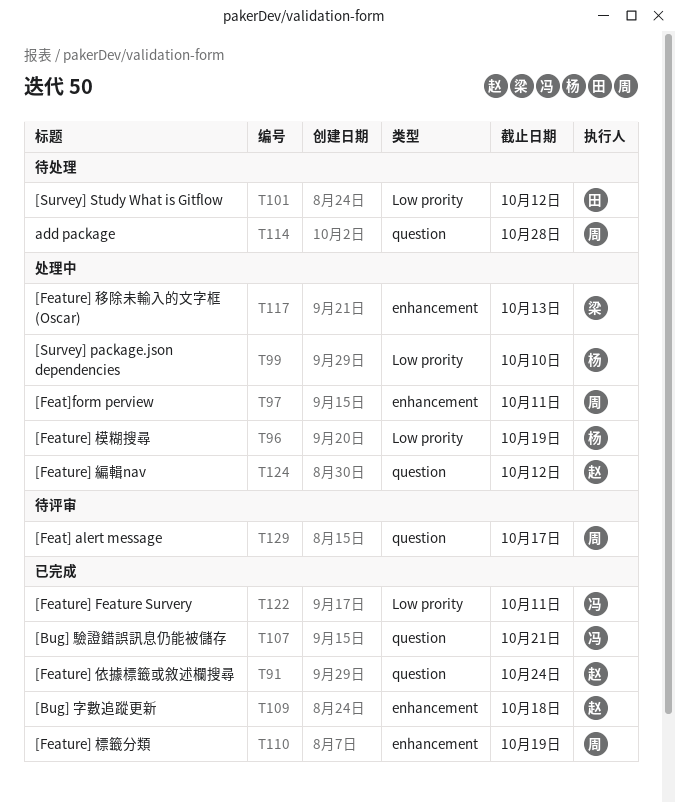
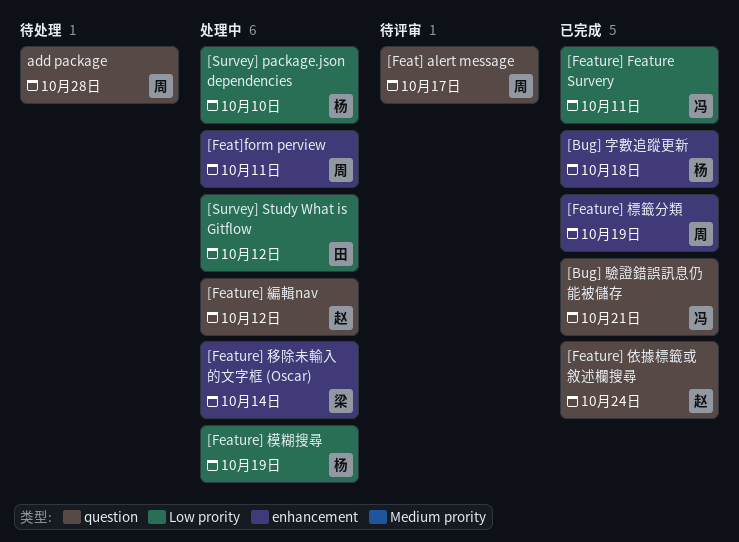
[Bug] 字數追蹤更新, owner: 赵 -> 杨
[Feature] 移除未輸入的文字框 (Oscar), due: Oct 13 -> Oct 14
[Survey] Study What is Gitflow, status: 待处理 -> 处理中

